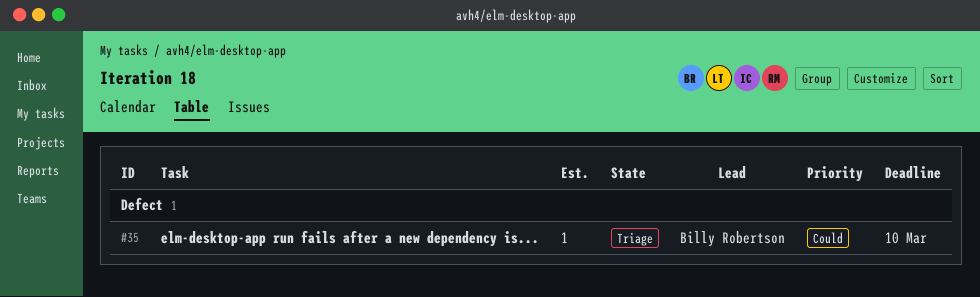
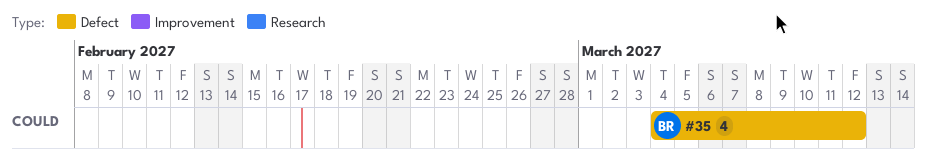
#35, estimate: 1 -> 4
#35, due: Mar 10 -> Mar 12

